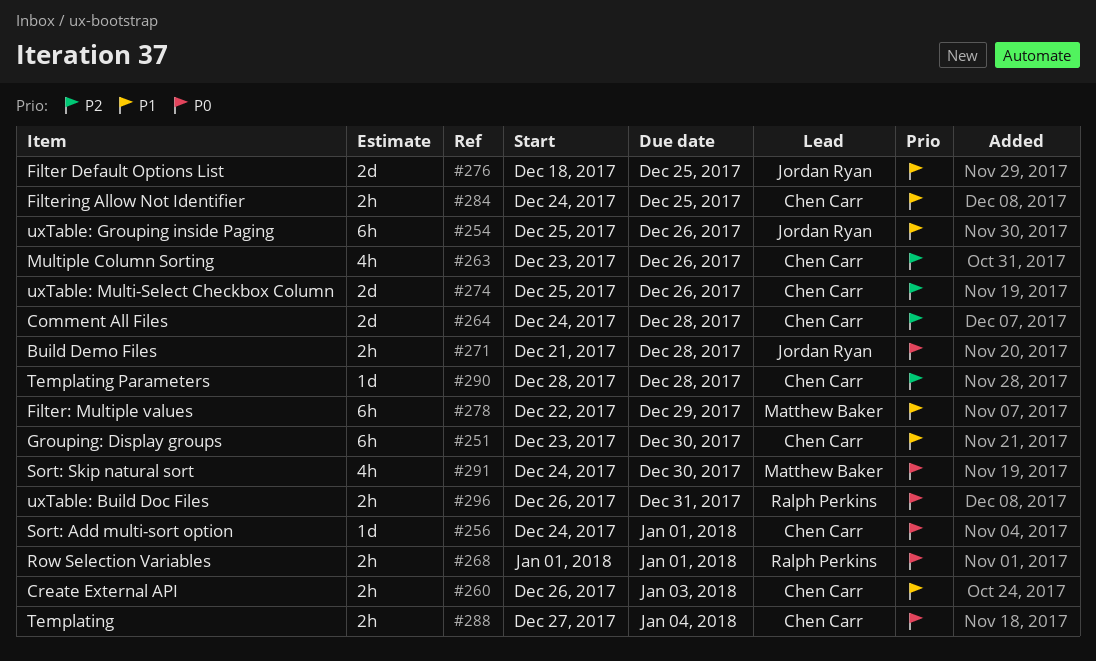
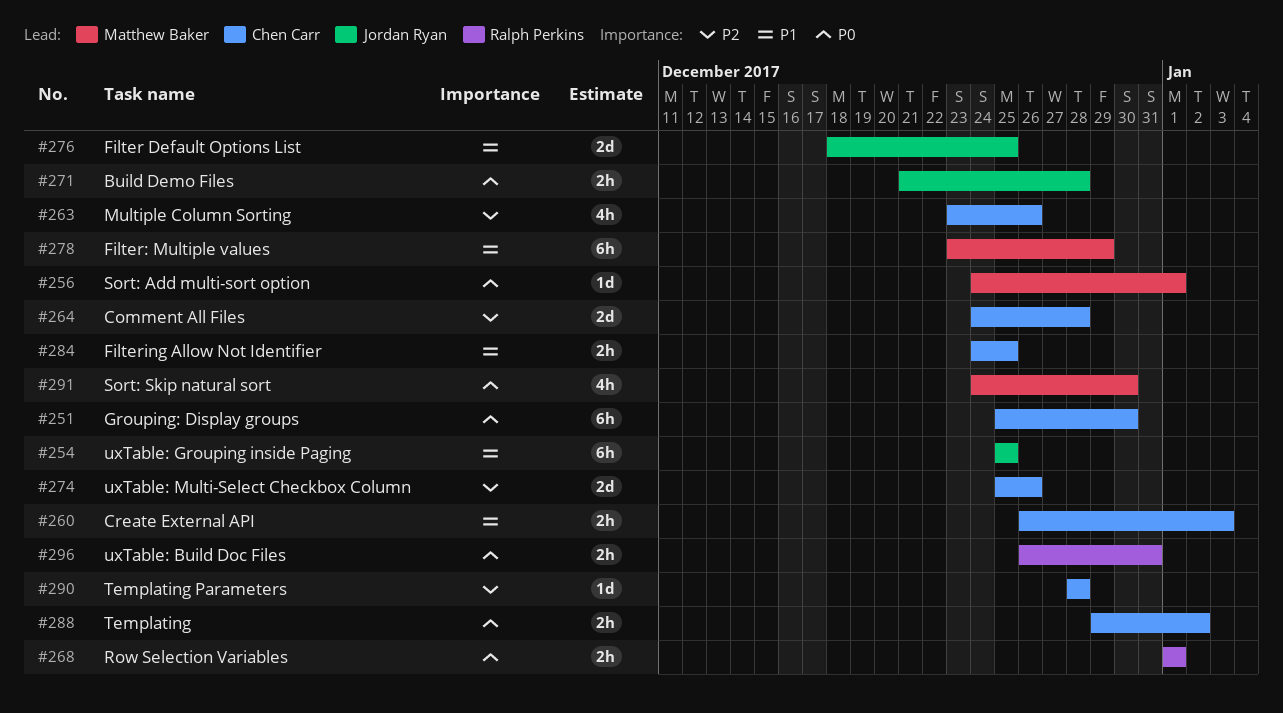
#251, priority: P1 -> P0
#251, start: Dec 23 -> Dec 25
#254, due: Dec 26 -> Dec 25
#256, owner: Chen Carr -> Matthew Baker
#278, start: Dec 22 -> Dec 23
#288, start: Dec 27 -> Dec 29
#288, due: Jan 4 -> Jan 2

